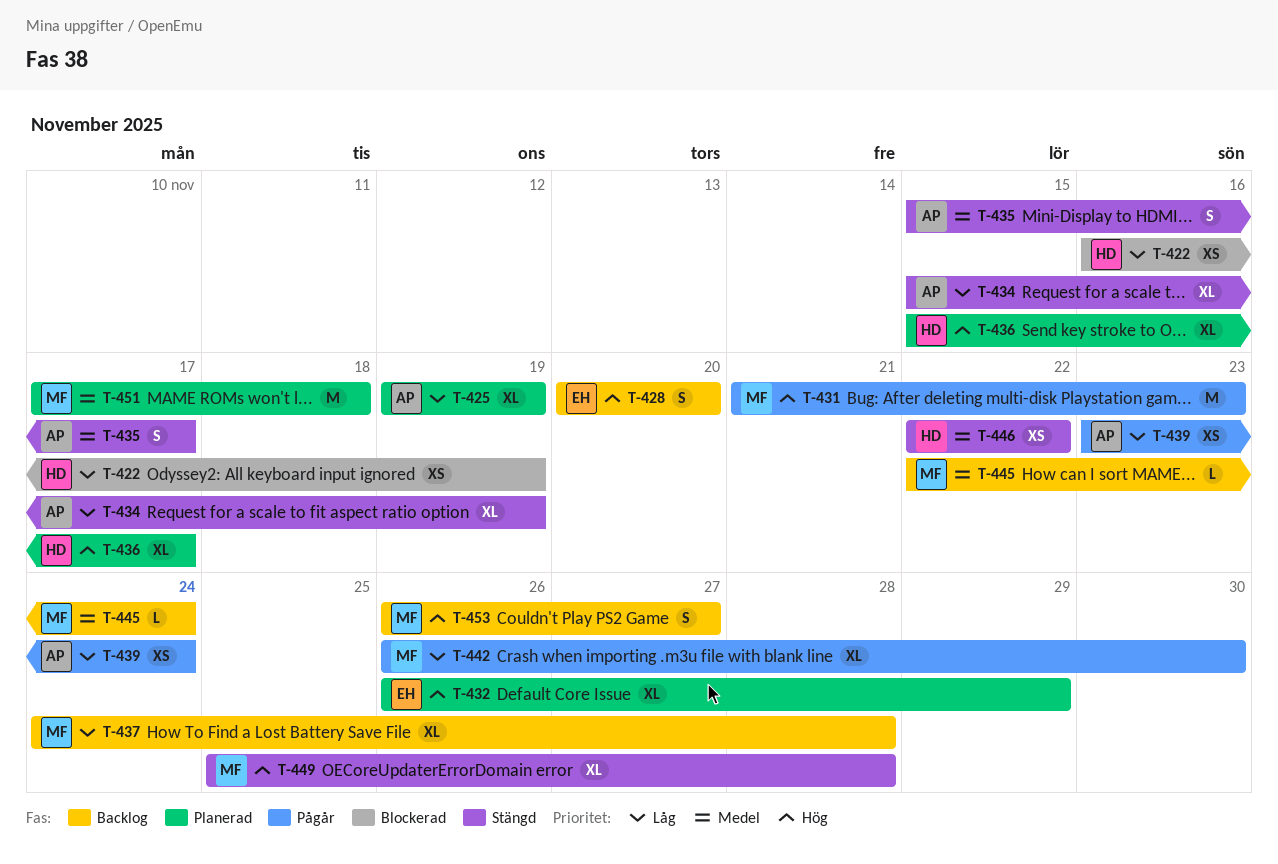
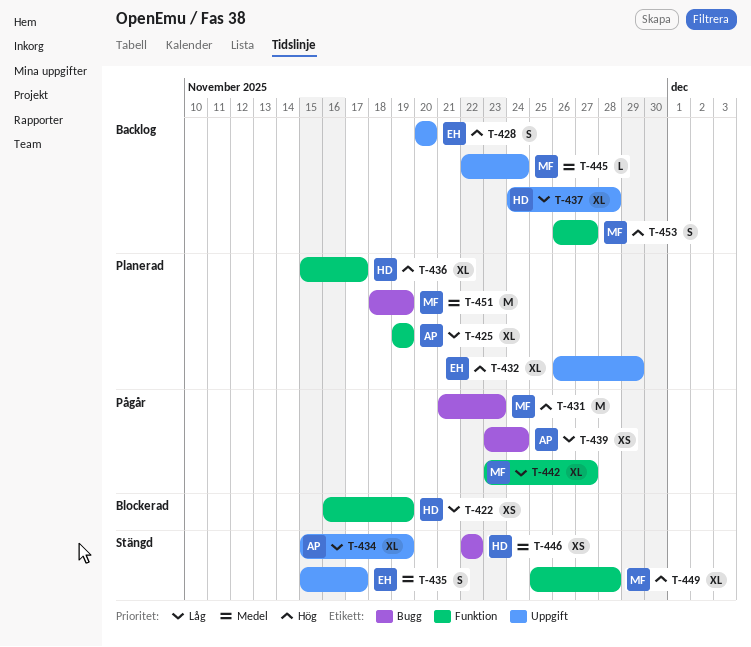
T-435, owner: AP -> EH
T-437, owner: MF -> HD
T-442, start: Nov 26 -> Nov 23
T-442, due: Nov 30 -> Nov 27
T-451, start: Nov 17 -> Nov 18
T-451, due: Nov 18 -> Nov 19

